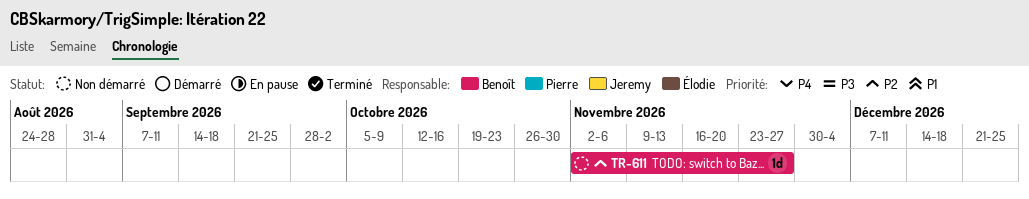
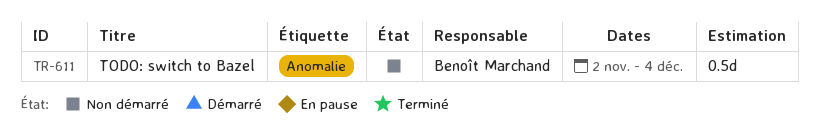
TR-611, estimate: 1d -> 0.5d
TR-611, due: Nov 27 -> Dec 4

